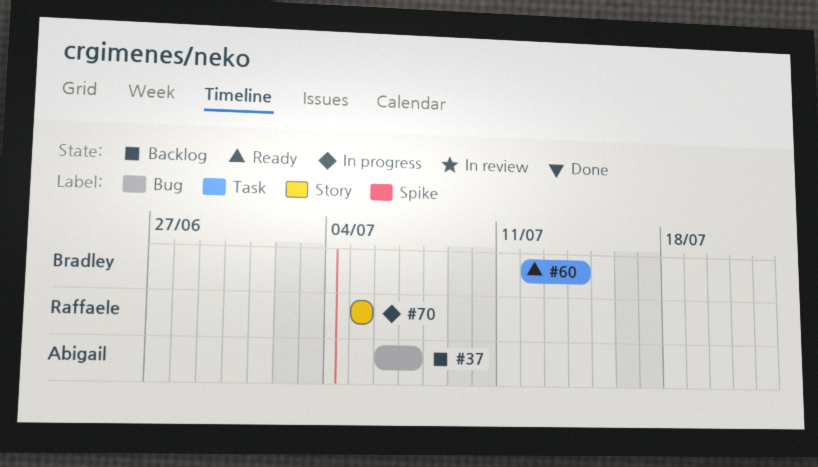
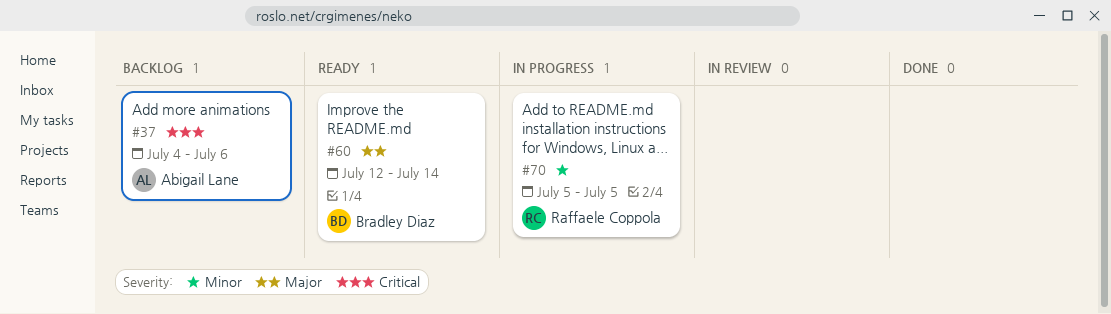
#37, start: Jul 6 -> Jul 4
#37, due: Jul 7 -> Jul 6

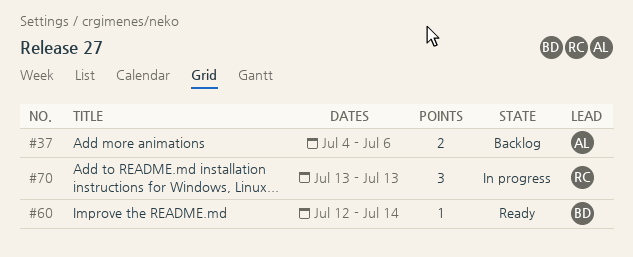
#70, start: Jul 5 -> Jul 13
#70, due: Jul 5 -> Jul 13

